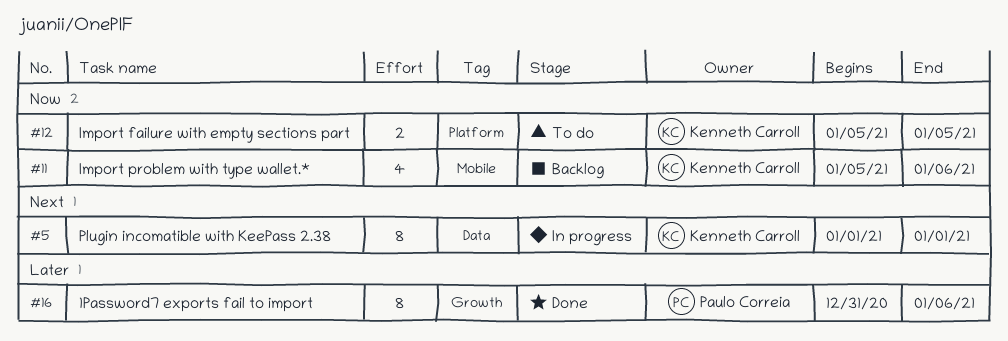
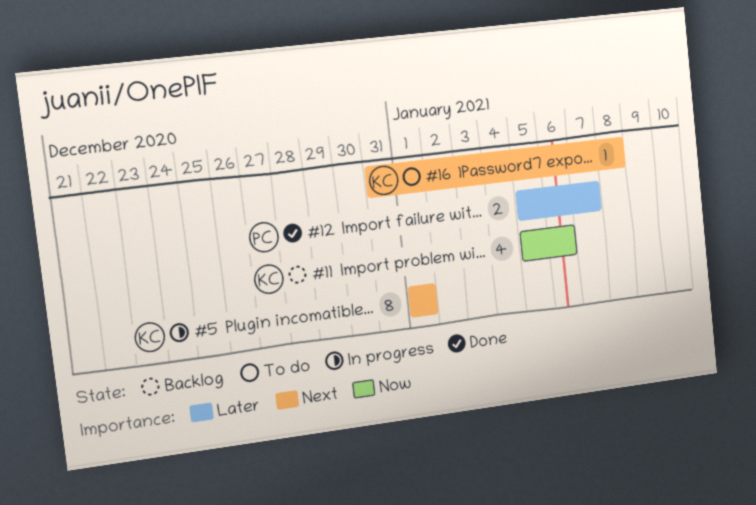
#12, status: To do -> Done
#12, owner: Kenneth Carroll -> Paulo Correia
#12, priority: Now -> Later
#12, due: Jan 5 -> Jan 7
#16, status: Done -> To do
#16, owner: Paulo Correia -> Kenneth Carroll
#16, priority: Later -> Next
#16, estimate: 8 -> 1
#16, due: Jan 6 -> Jan 8

